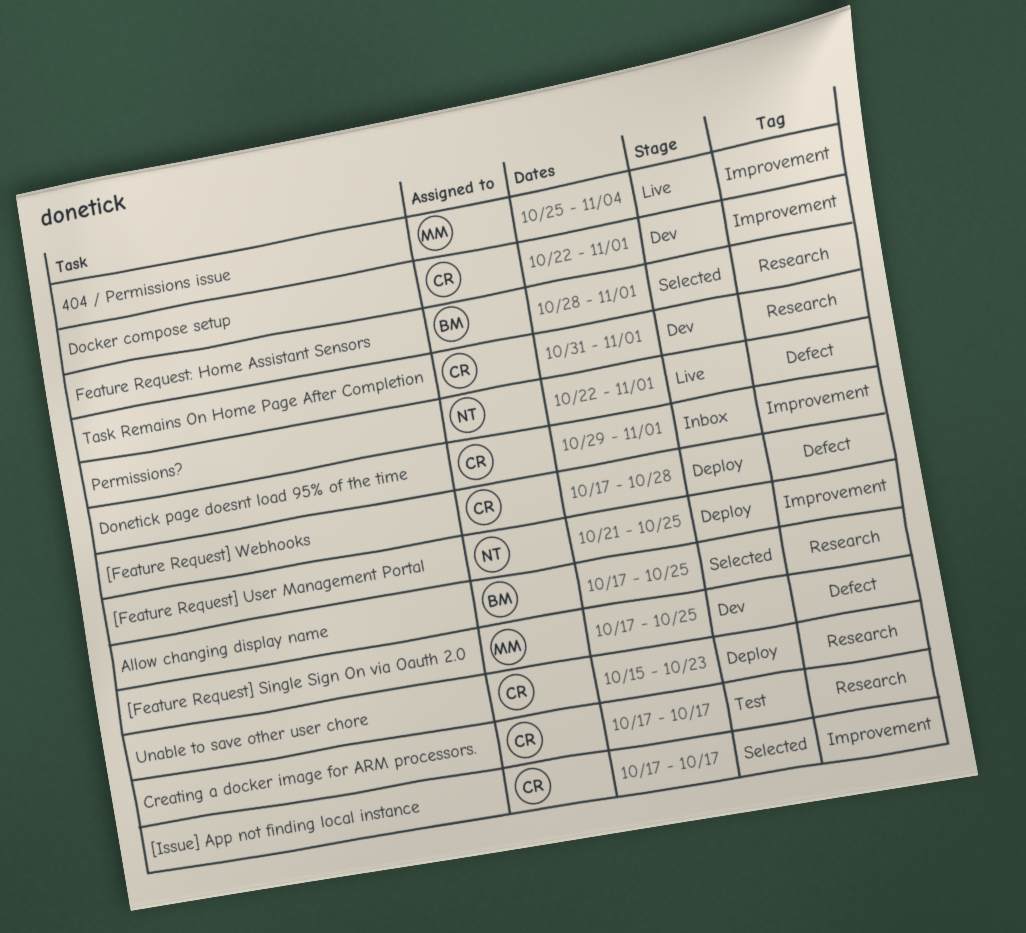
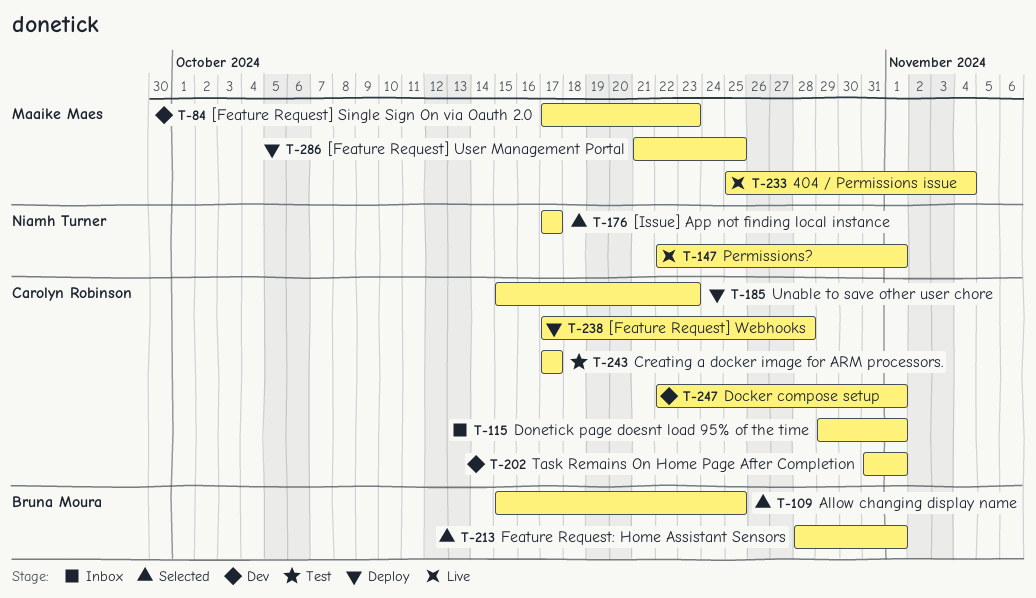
[Feature Request] Single Sign On via Oauth 2.0, due: Oct 25 -> Oct 23
[Feature Request] User Management Portal, owner: Niamh Turner -> Maaike Maes
[Issue] App not finding local instance, owner: Carolyn Robinson -> Niamh Turner
Allow changing display name, start: Oct 17 -> Oct 15

